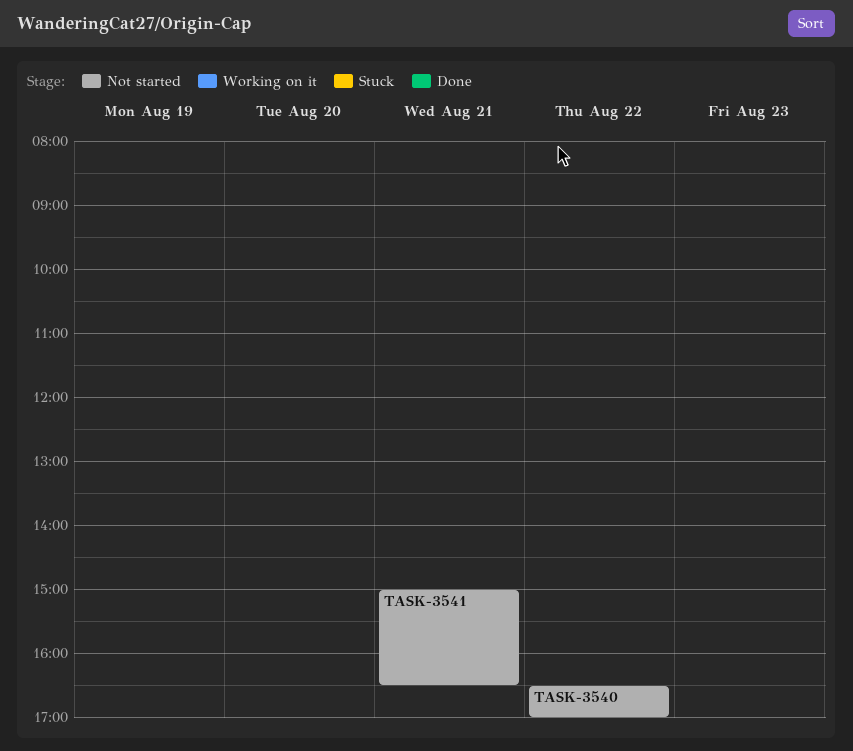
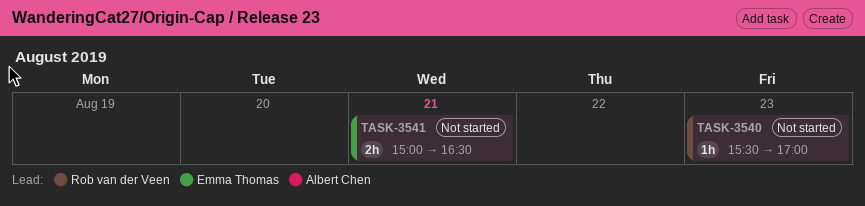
TASK-3540, day: Aug 22 -> Aug 23
TASK-3540, begins: 16:30 -> 15:30

